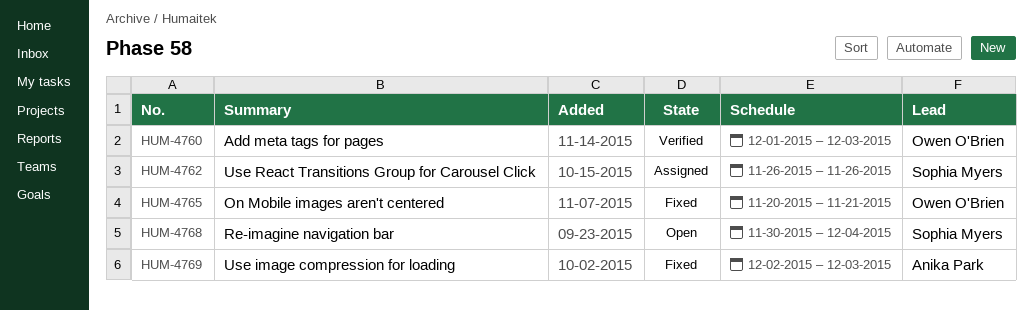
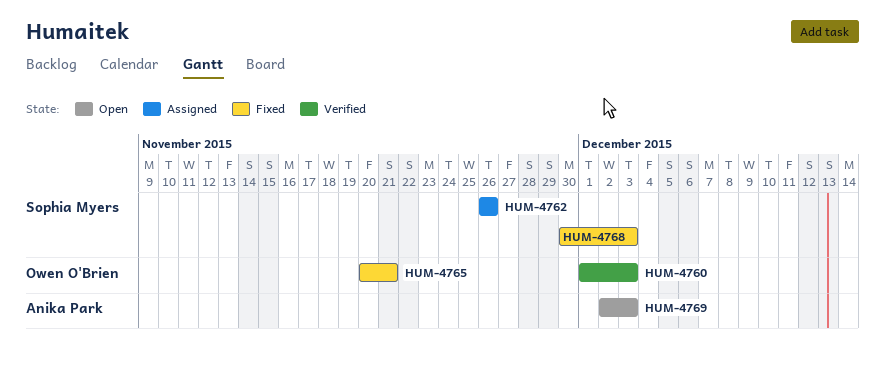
HUM-4768, status: Open -> Fixed
HUM-4768, due: Dec 4 -> Dec 3
HUM-4769, status: Fixed -> Open

